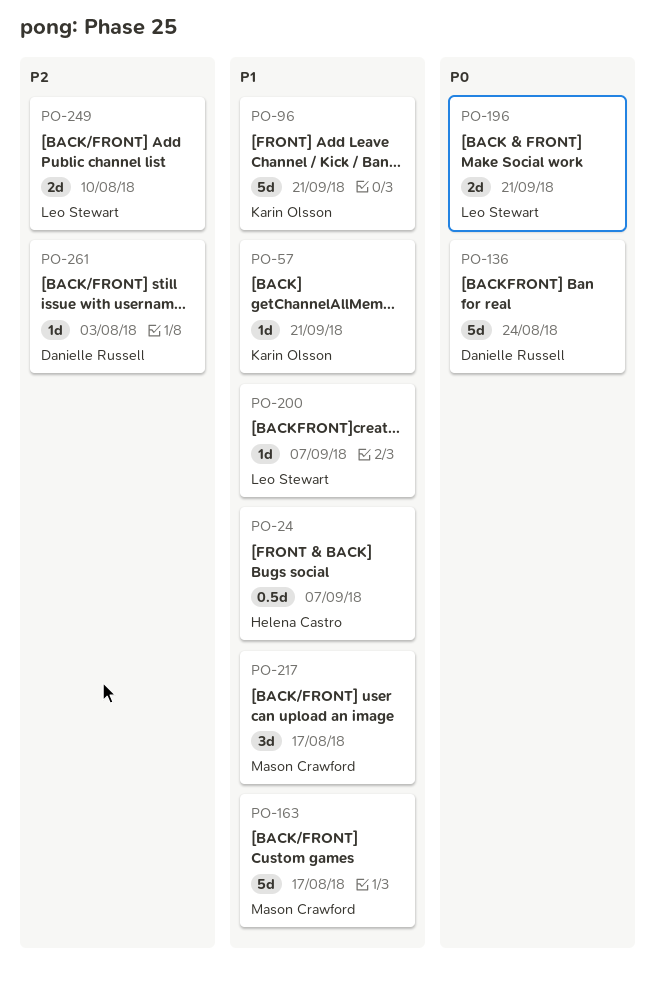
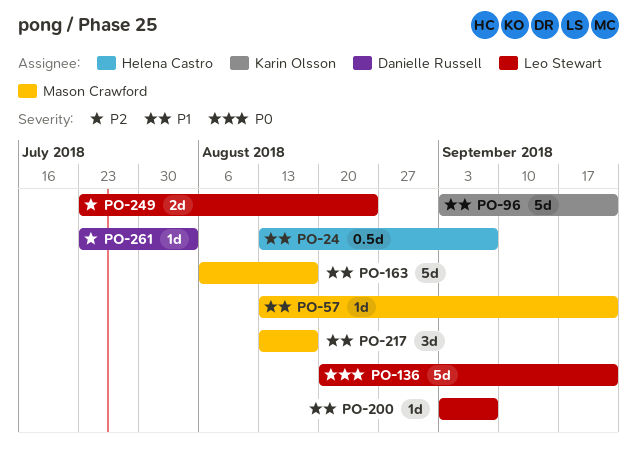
PO-57, owner: Karin Olsson -> Mason Crawford
PO-136, owner: Danielle Russell -> Leo Stewart
PO-136, due: Aug 24 -> Sep 21
PO-196: present -> none
PO-249, due: Aug 10 -> Aug 24

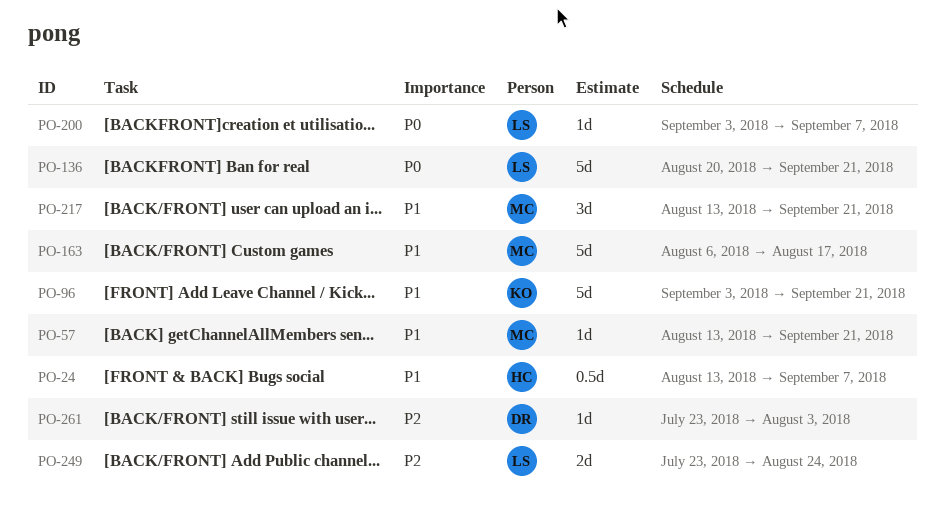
PO-200, priority: P1 -> P0
PO-217, due: Aug 17 -> Sep 21

